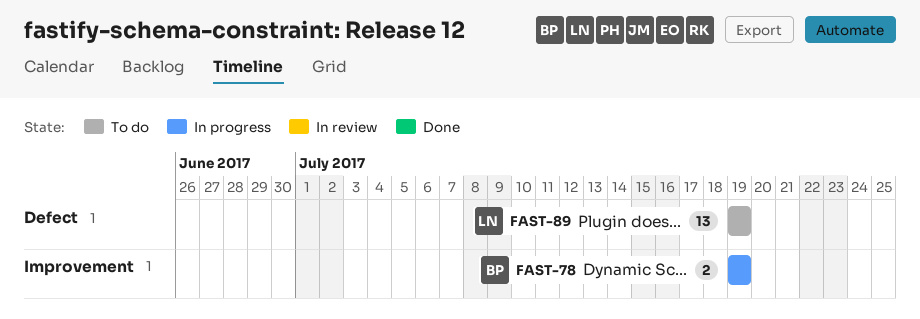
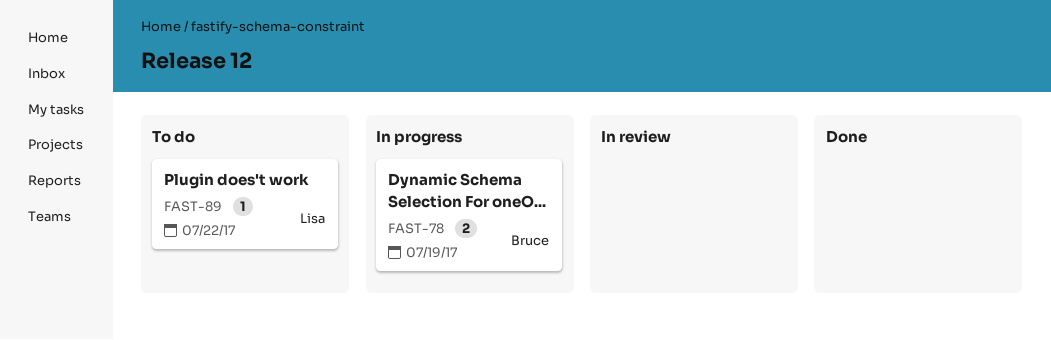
FAST-89, estimate: 13 -> 1
FAST-89, due: Jul 19 -> Jul 22

